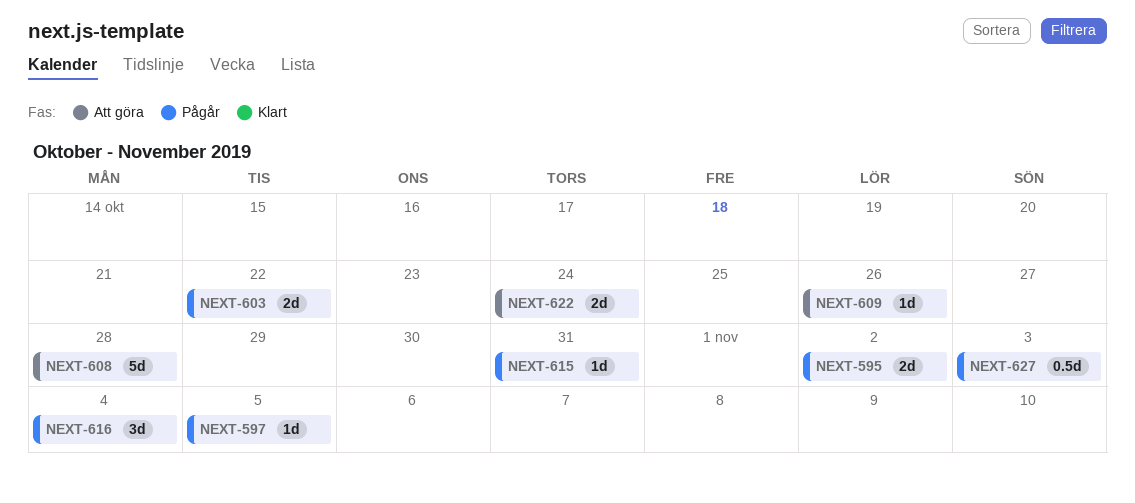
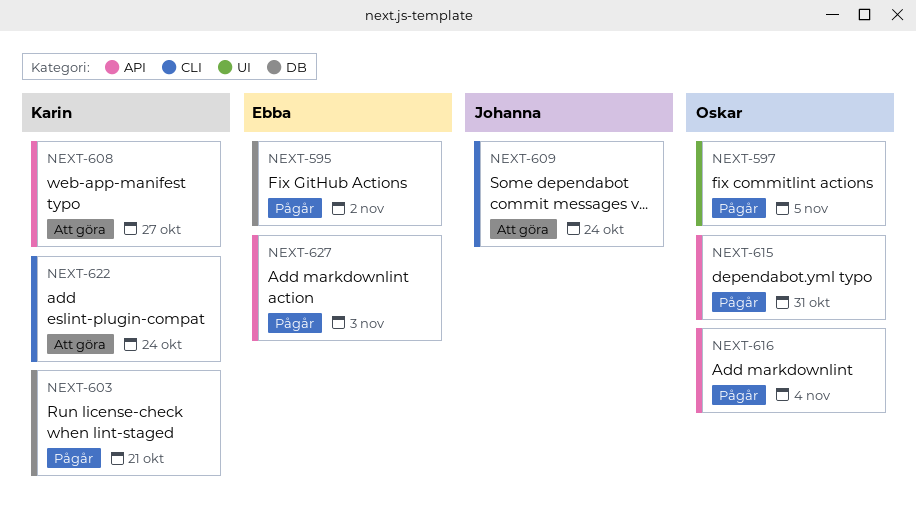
NEXT-603, due: Oct 22 -> Oct 21
NEXT-608, due: Oct 28 -> Oct 27
NEXT-609, due: Oct 26 -> Oct 24

